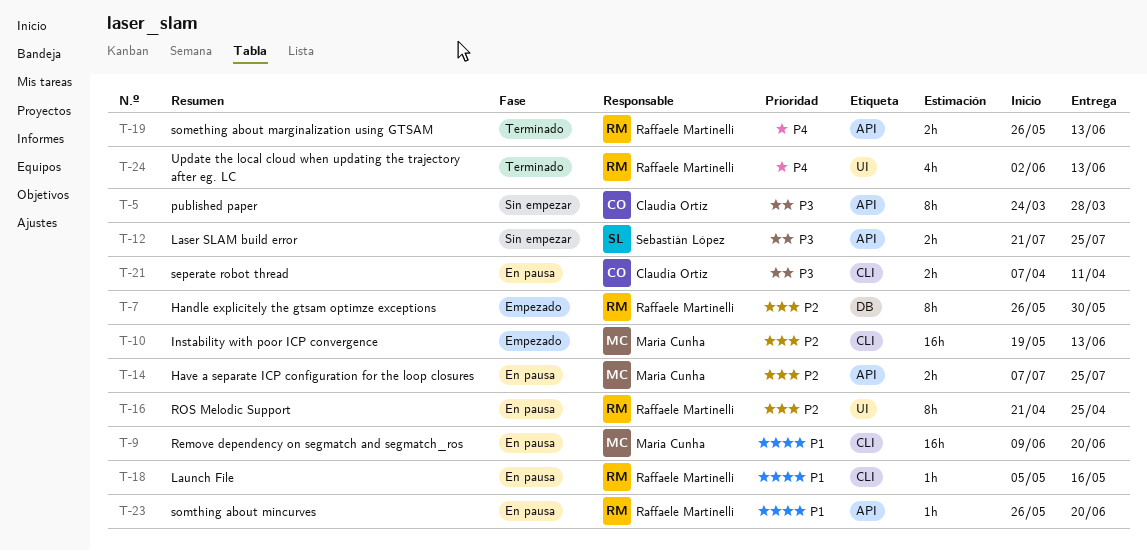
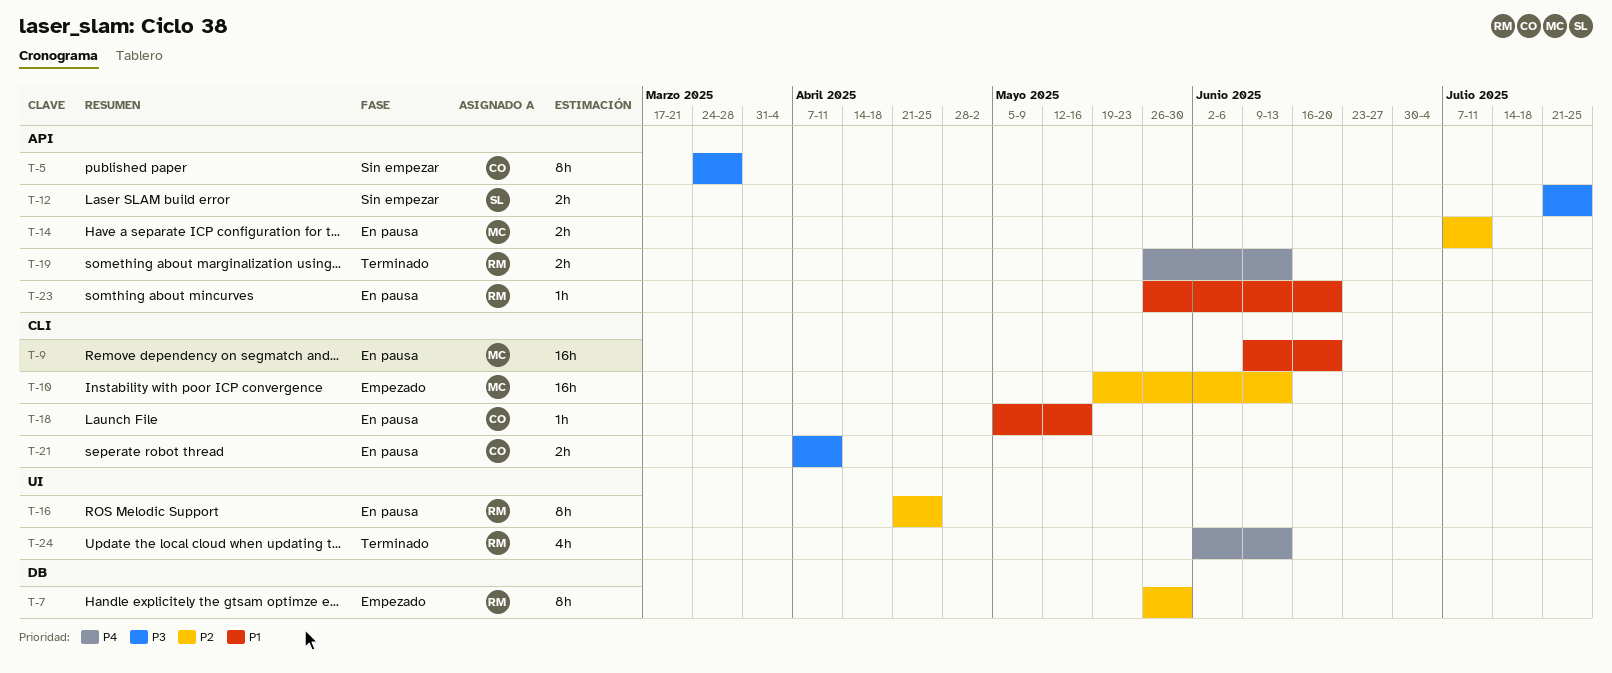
T-14, due: Jul 25 -> Jul 11
T-18, owner: Raffaele Martinelli -> Claudia Ortiz

